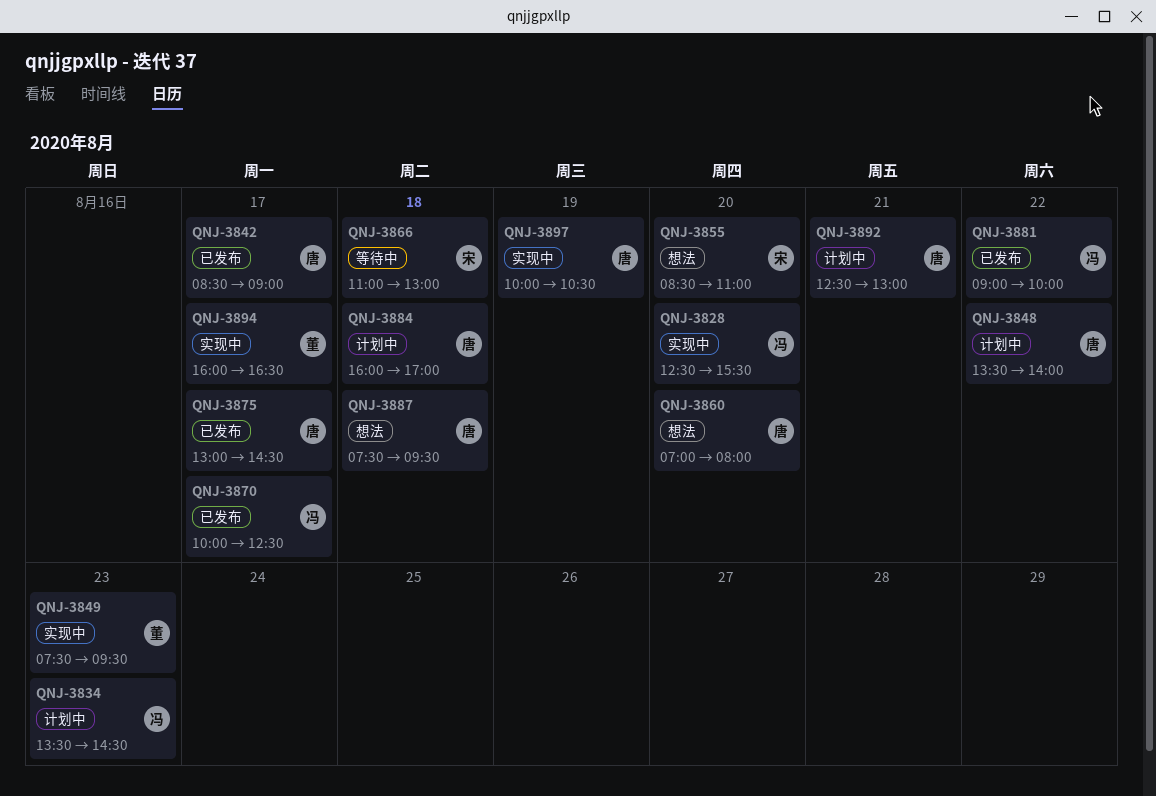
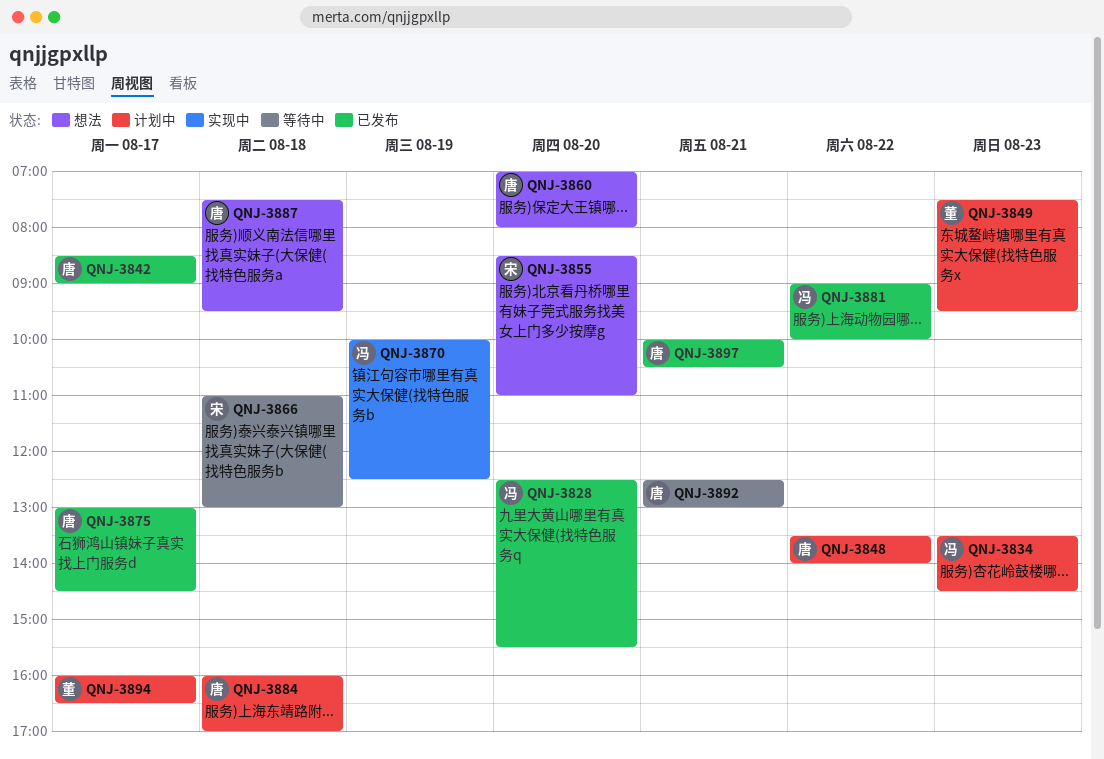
QNJ-3828, status: 实现中 -> 已发布
QNJ-3849, status: 实现中 -> 计划中
QNJ-3870, status: 已发布 -> 实现中
QNJ-3870, day: Aug 17 -> Aug 19
QNJ-3892, status: 计划中 -> 等待中
QNJ-3894, status: 实现中 -> 计划中
QNJ-3897, status: 实现中 -> 已发布
QNJ-3897, day: Aug 19 -> Aug 21

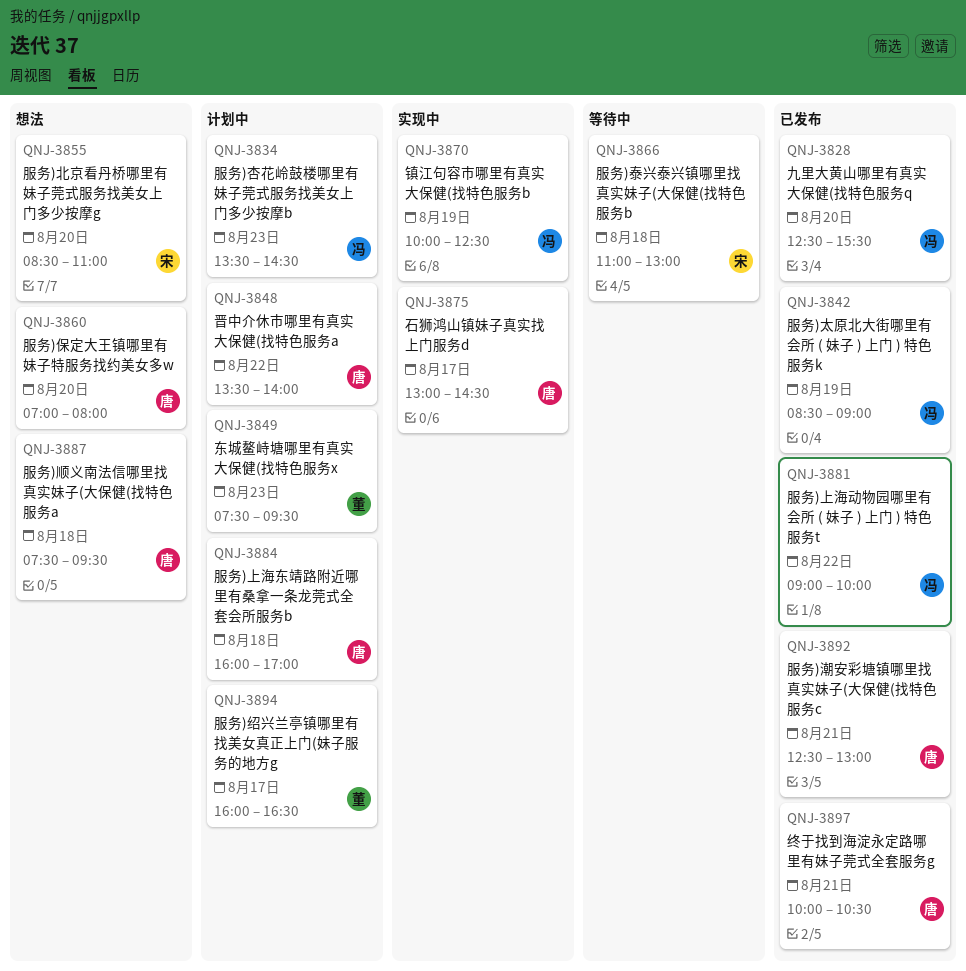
QNJ-3842, owner: 唐 -> 冯
QNJ-3842, day: Aug 17 -> Aug 19
QNJ-3875, status: 已发布 -> 实现中
QNJ-3892, status: 等待中 -> 已发布

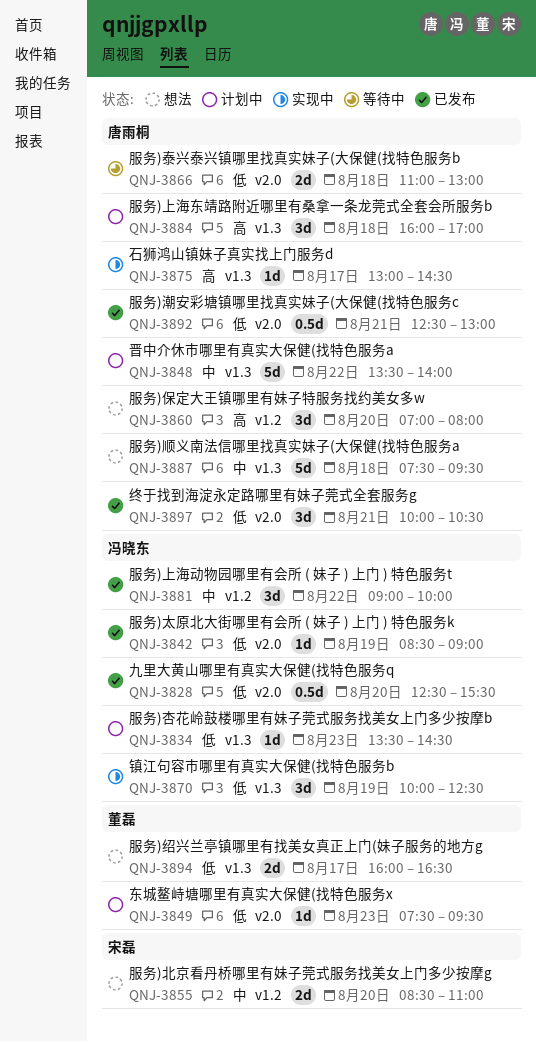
QNJ-3866, owner: 宋磊 -> 唐雨桐
QNJ-3894, status: 计划中 -> 想法

